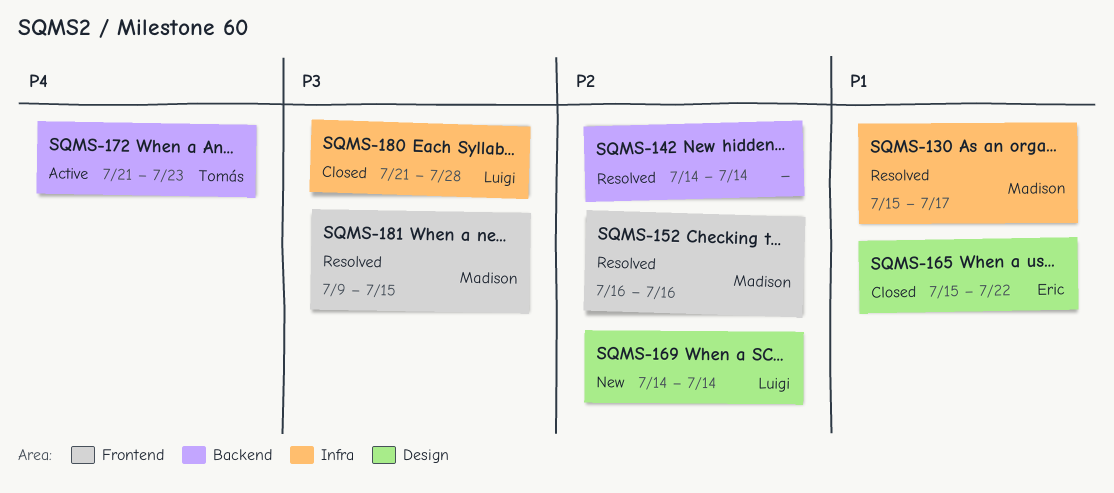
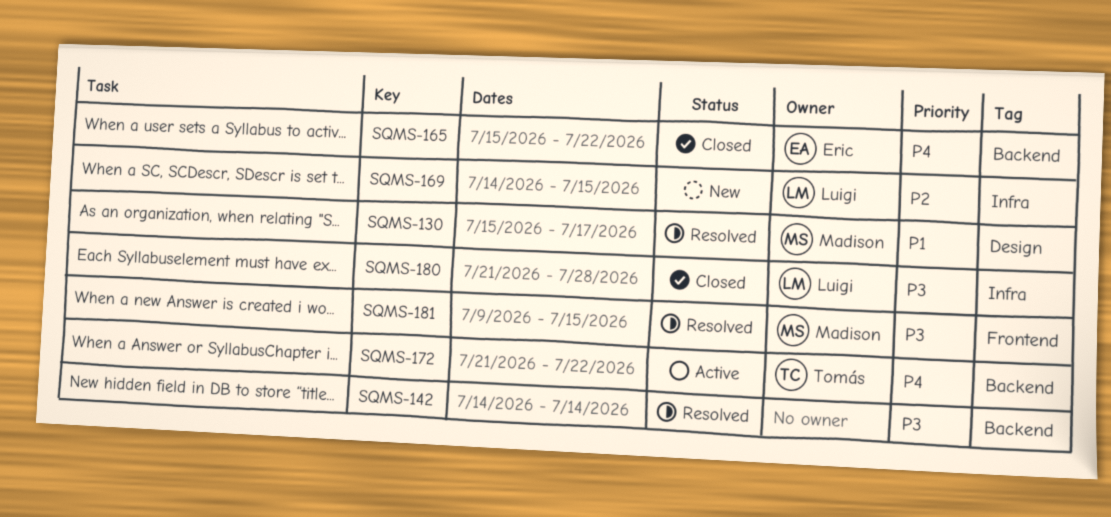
SQMS-130, label: Infra -> Design
SQMS-142, priority: P2 -> P3
SQMS-152: present -> none
SQMS-165, priority: P1 -> P4
SQMS-165, label: Design -> Backend
SQMS-169, label: Design -> Infra
SQMS-169, due: Jul 14 -> Jul 15
SQMS-172, due: Jul 23 -> Jul 22

